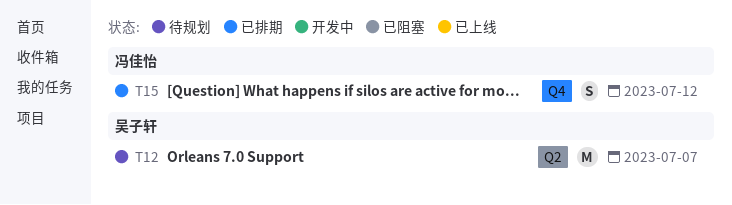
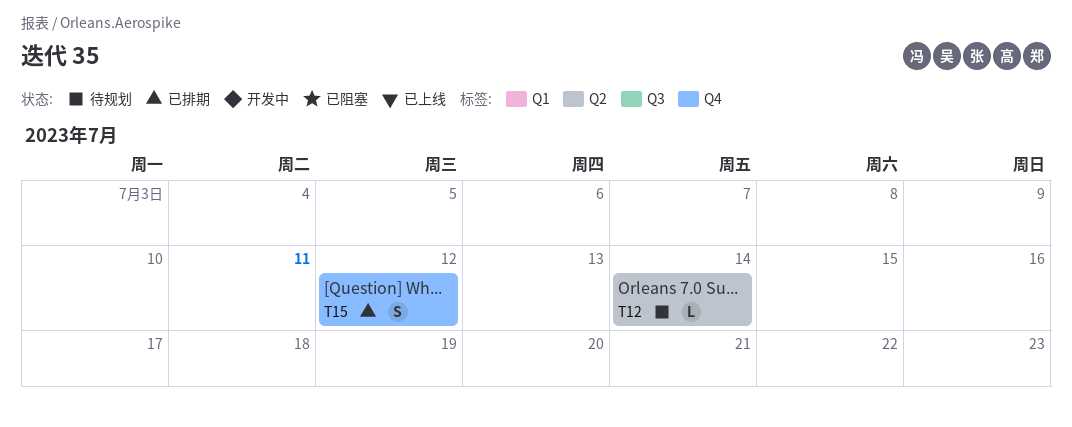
T12, estimate: M -> L
T12, due: Jul 7 -> Jul 14

